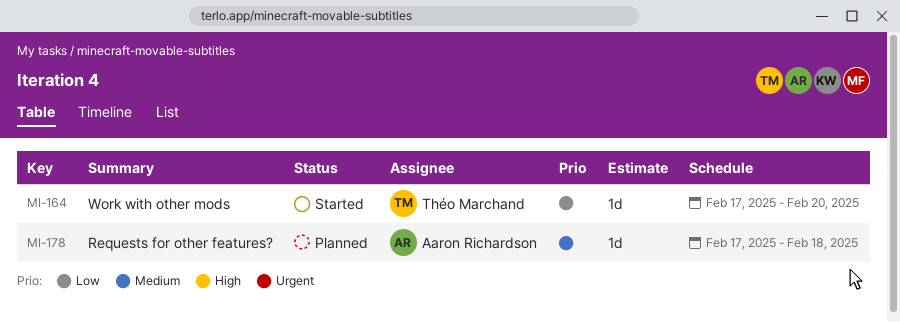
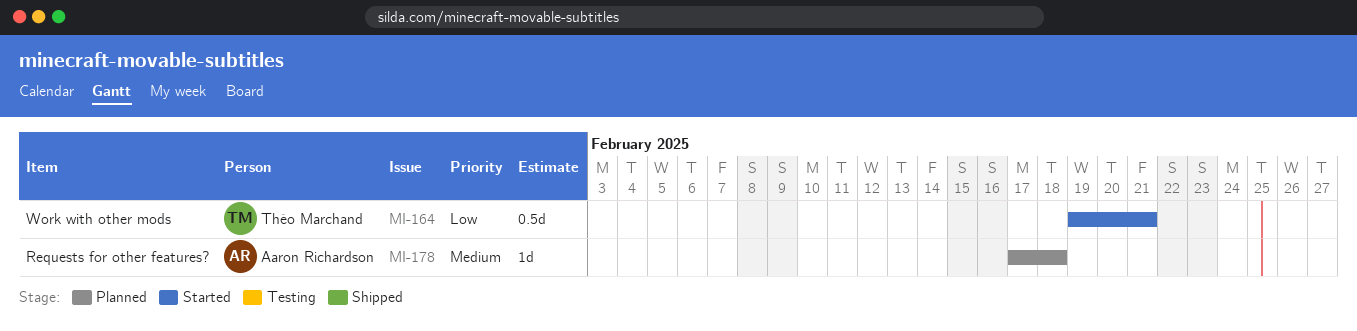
MI-164, estimate: 1d -> 0.5d
MI-164, start: Feb 17 -> Feb 19
MI-164, due: Feb 20 -> Feb 21

